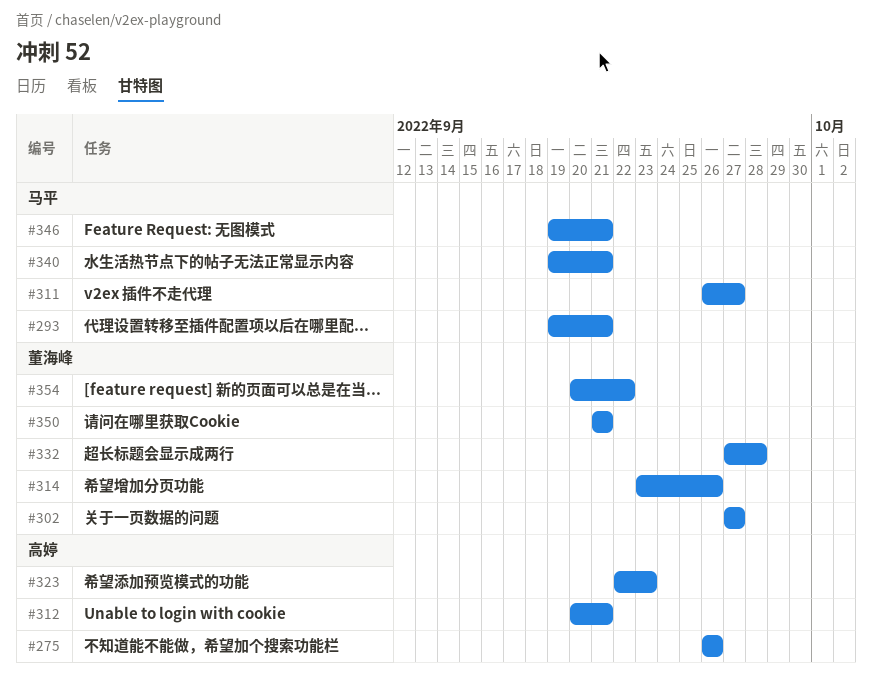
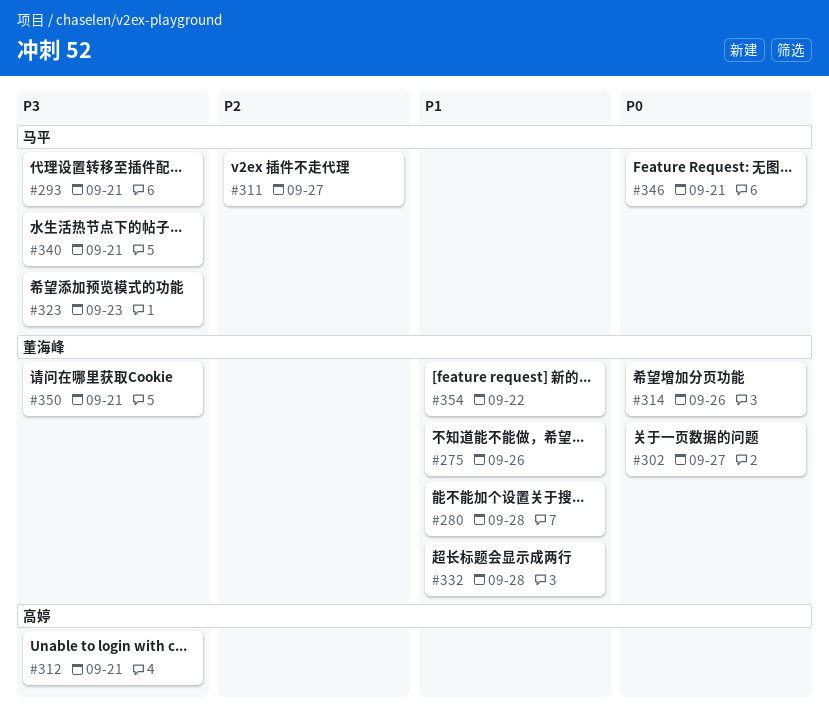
#275, owner: 高婷 -> 董海峰
#280: none -> present
#323, owner: 高婷 -> 马平

